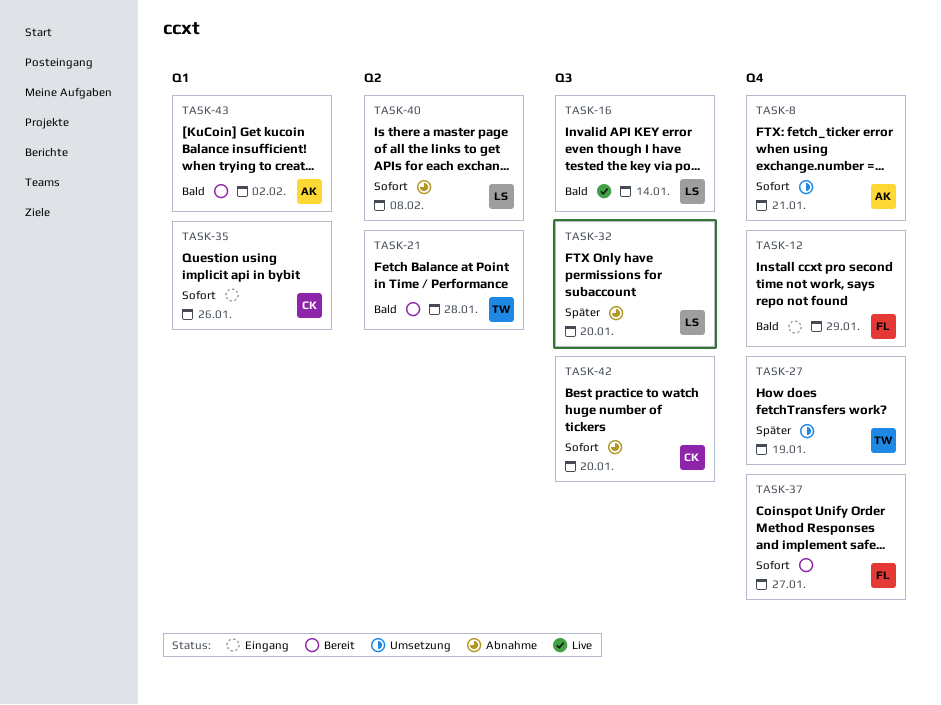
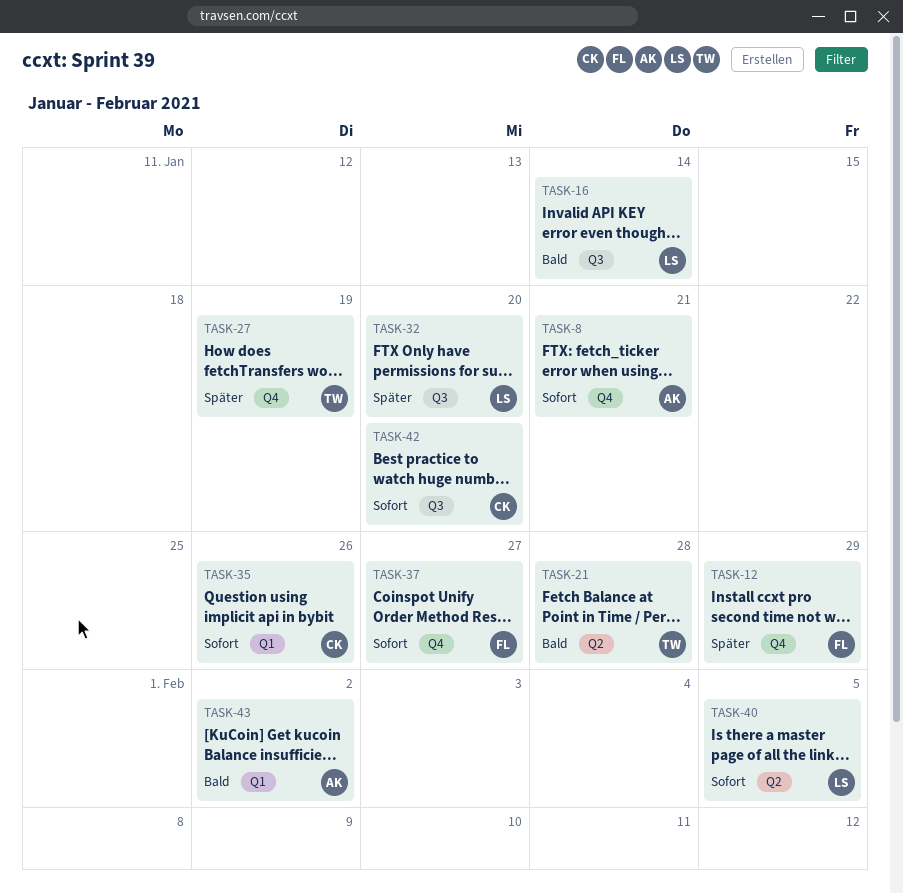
TASK-12, priority: Bald -> Später
TASK-40, due: Feb 8 -> Feb 5

